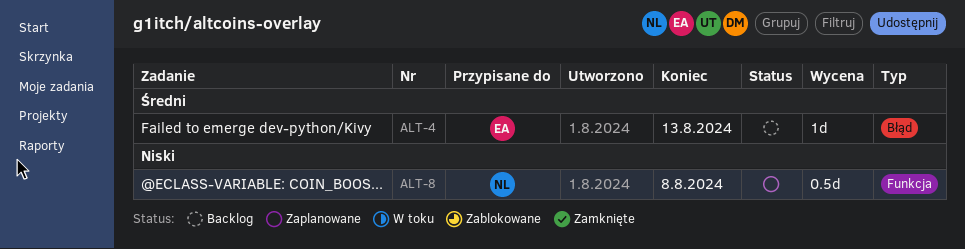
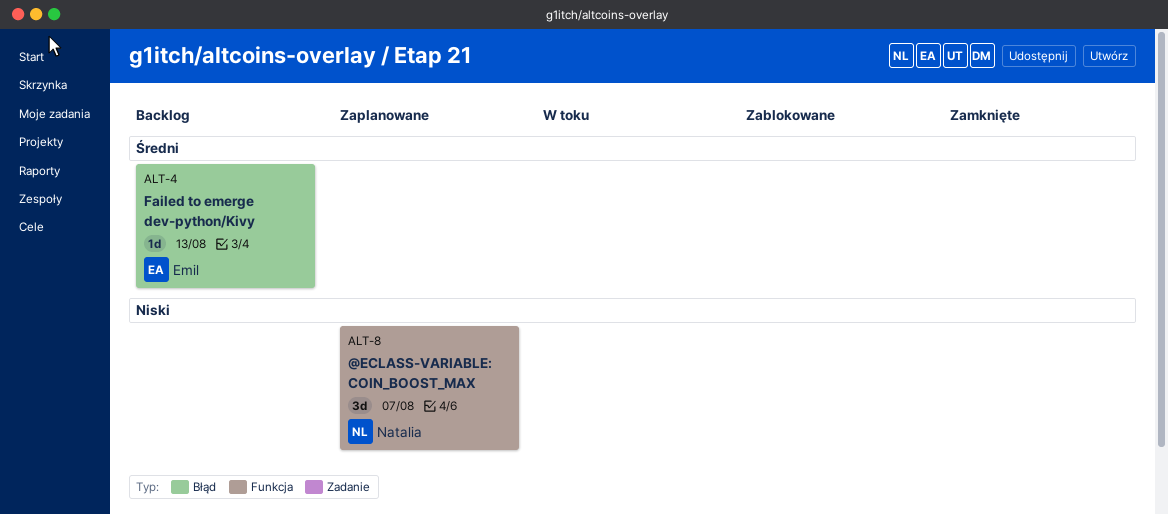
ALT-8, estimate: 0.5d -> 3d
ALT-8, due: Aug 8 -> Aug 7

